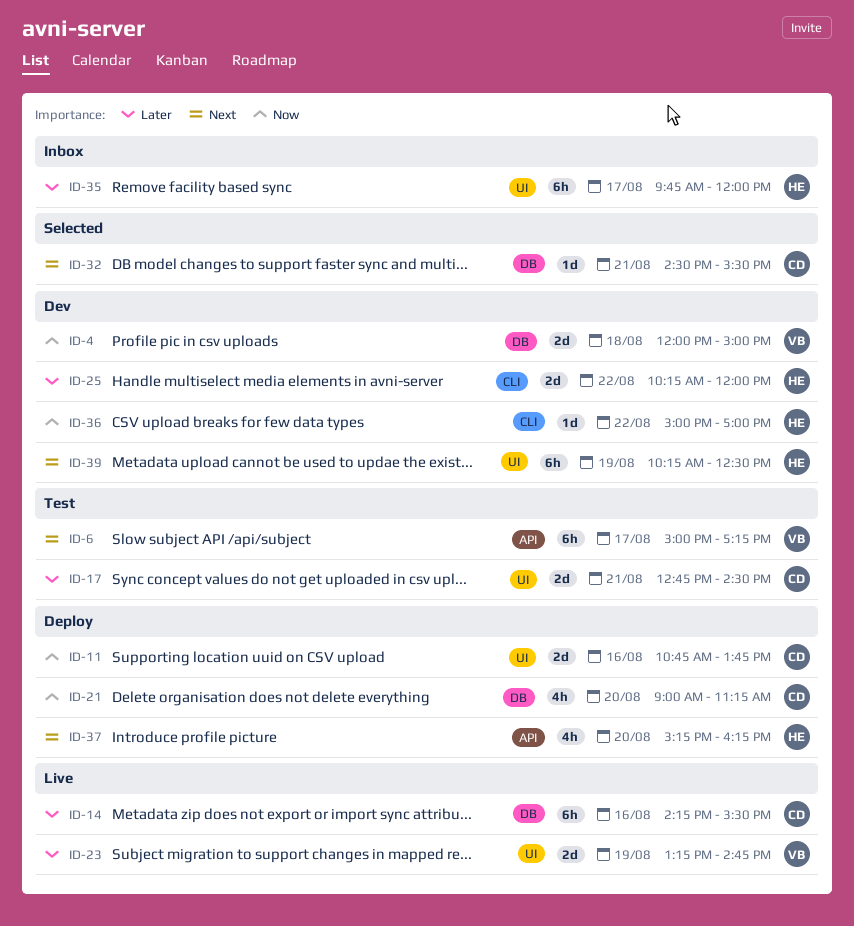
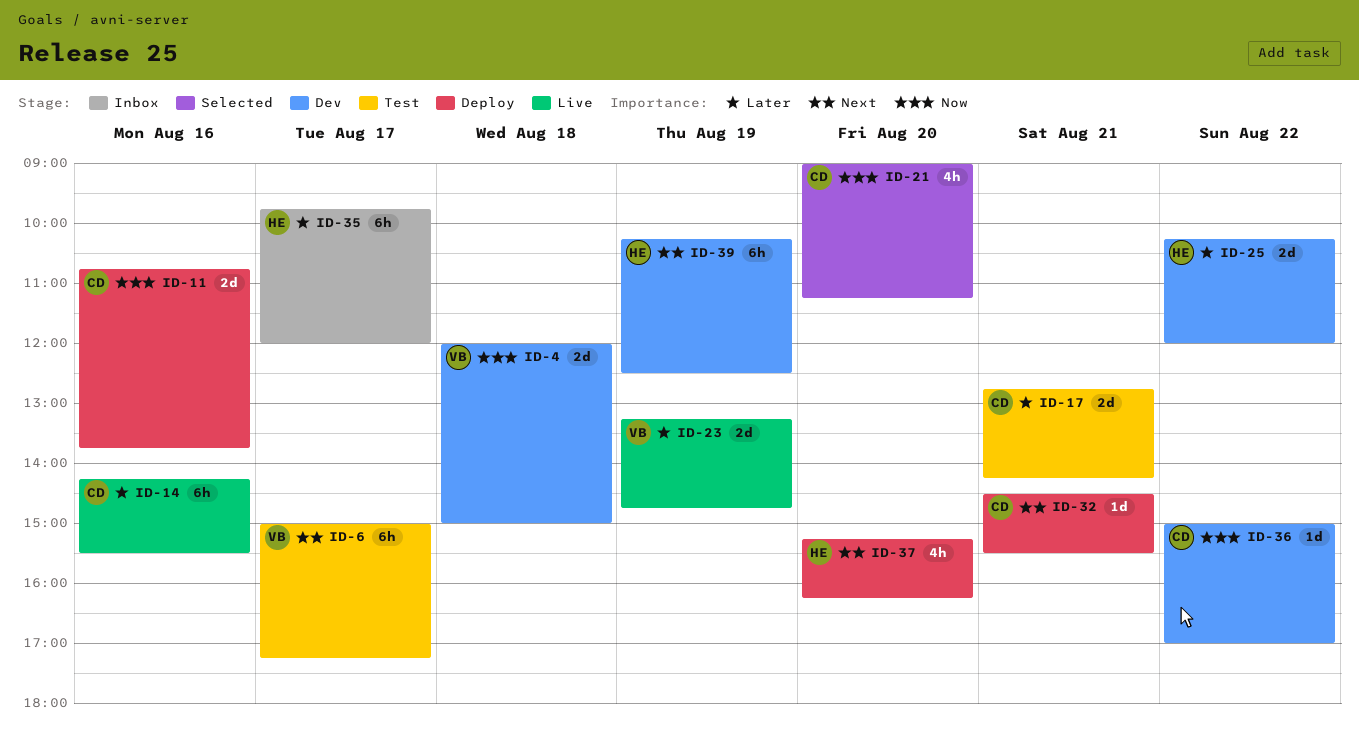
ID-17, ends: 14:30 -> 14:15
ID-21, status: Deploy -> Selected
ID-32, status: Selected -> Deploy
ID-36, owner: HE -> CD

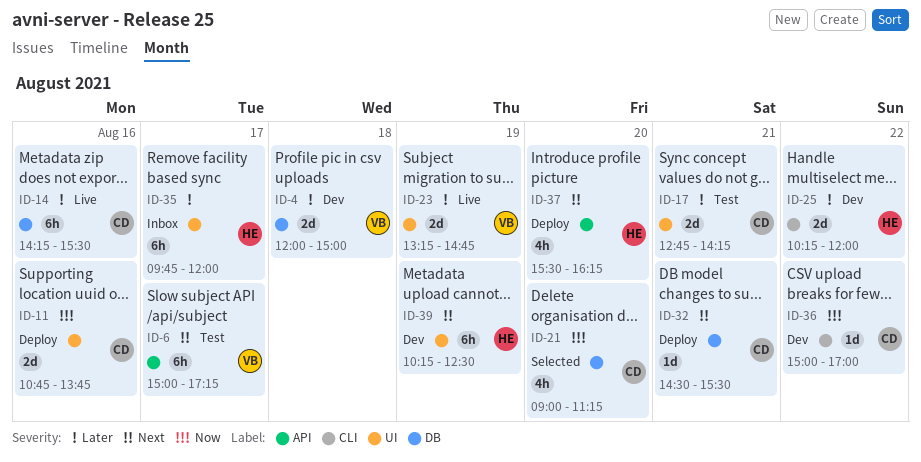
ID-4, priority: Now -> Later
ID-37, begins: 15:15 -> 15:30

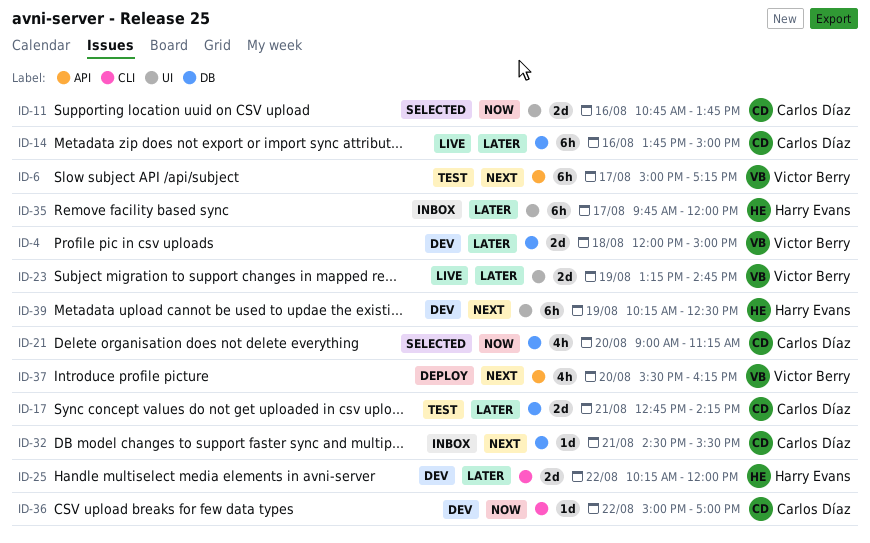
ID-11, status: Deploy -> Selected
ID-14, begins: 14:15 -> 13:45
ID-14, ends: 15:30 -> 15:00
ID-17, label: UI -> DB
ID-32, status: Deploy -> Inbox
ID-37, owner: Harry Evans -> Victor Berry

